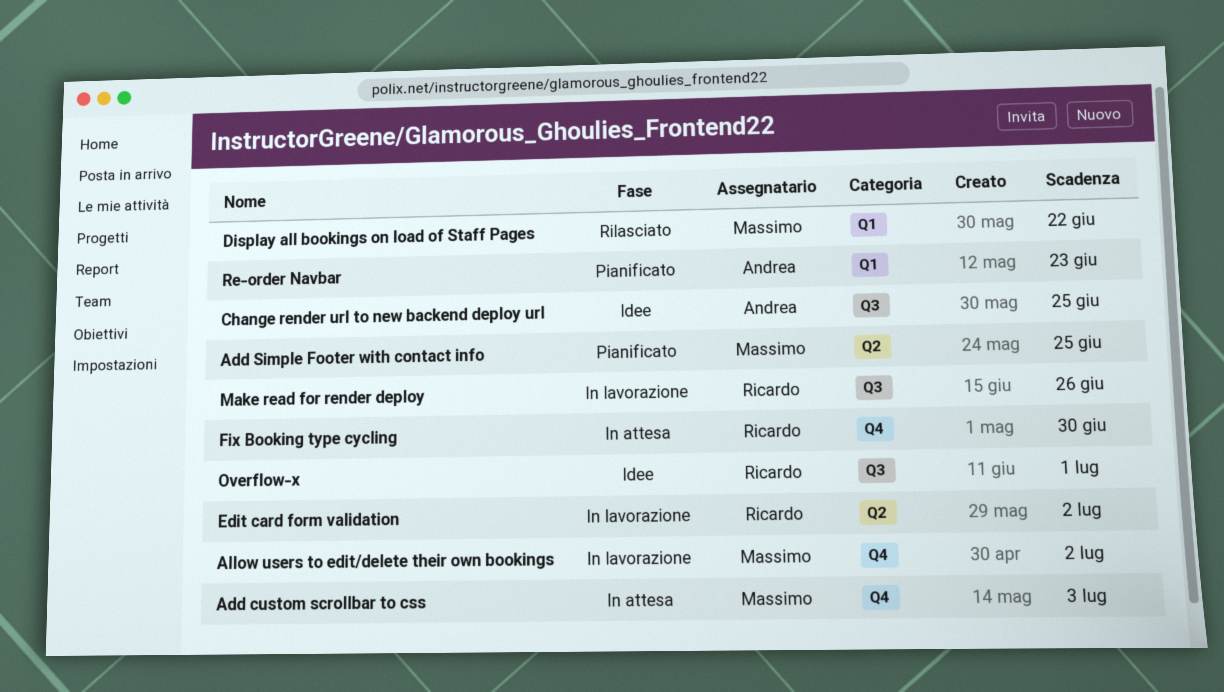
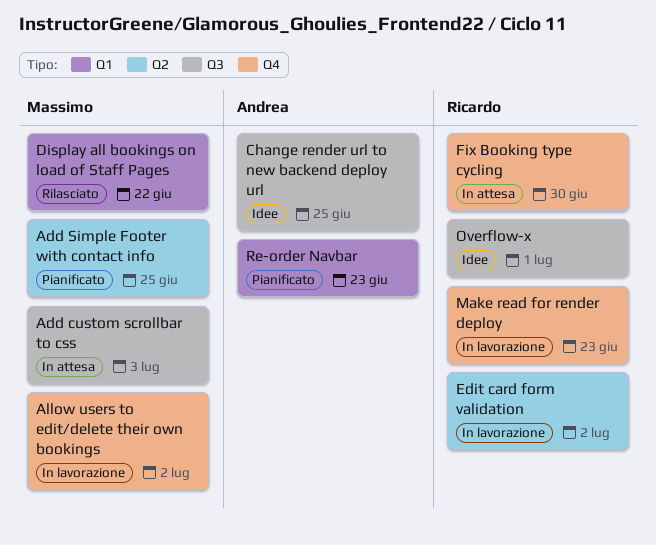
Add custom scrollbar to css, label: Q4 -> Q3
Make read for render deploy, label: Q3 -> Q4
Make read for render deploy, due: Jun 26 -> Jun 23

